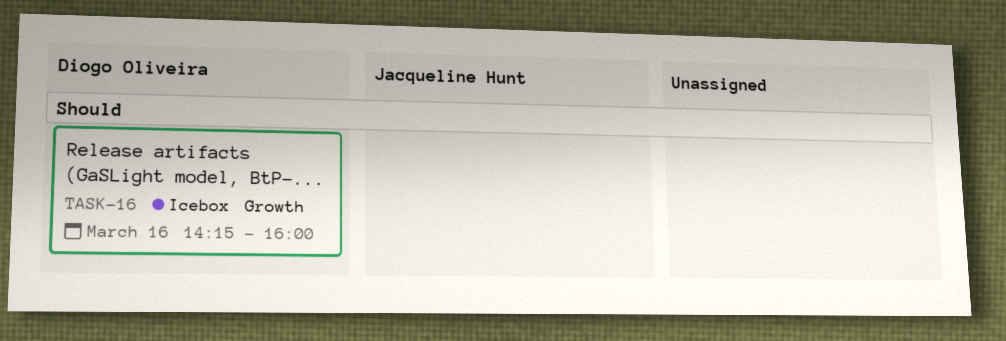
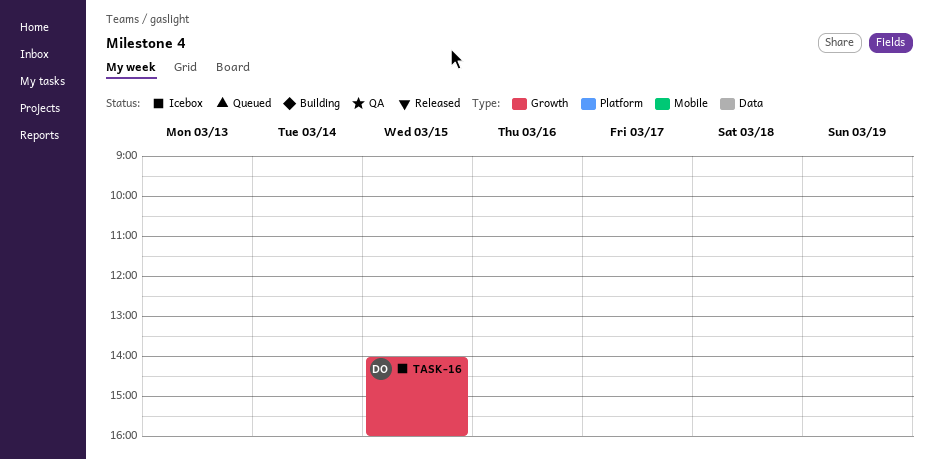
TASK-16, day: Mar 16 -> Mar 15
TASK-16, begins: 14:15 -> 14:00

